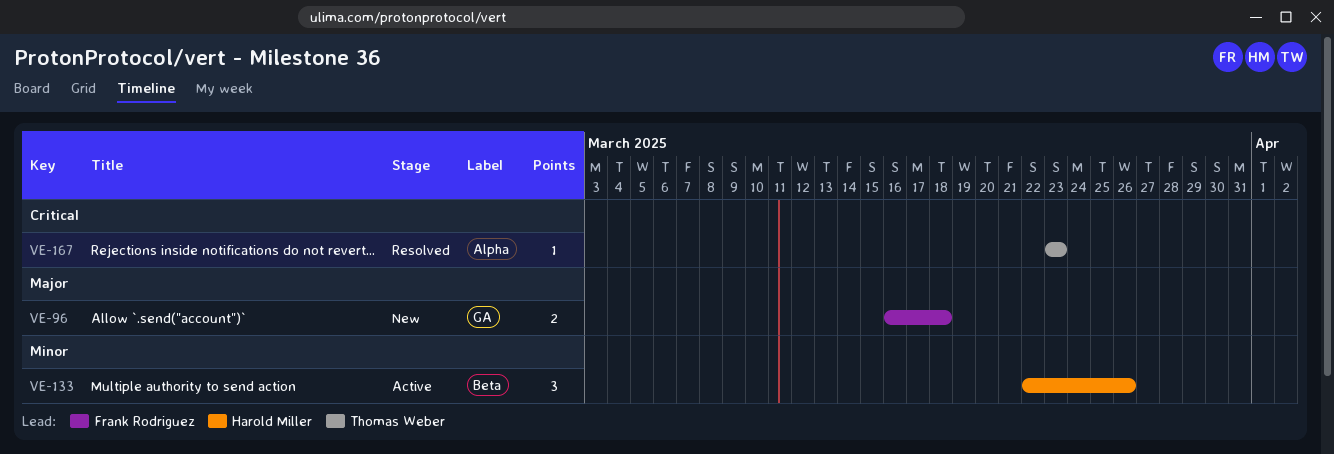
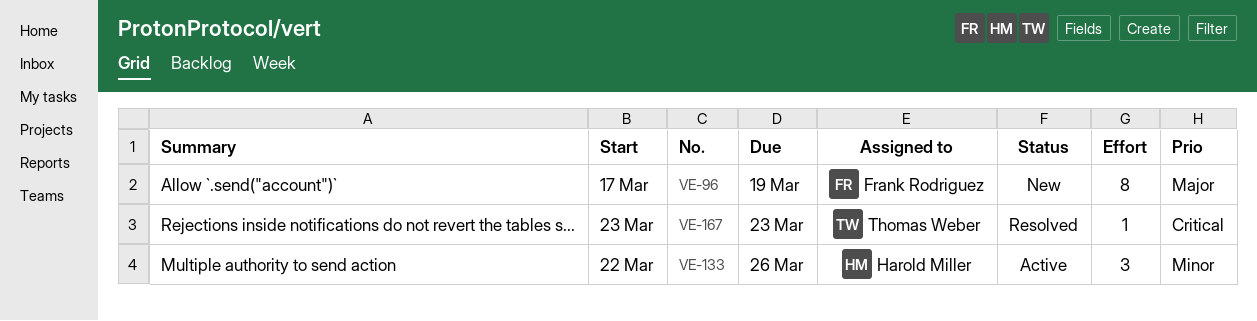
VE-96, estimate: 2 -> 8
VE-96, start: Mar 16 -> Mar 17
VE-96, due: Mar 18 -> Mar 19

